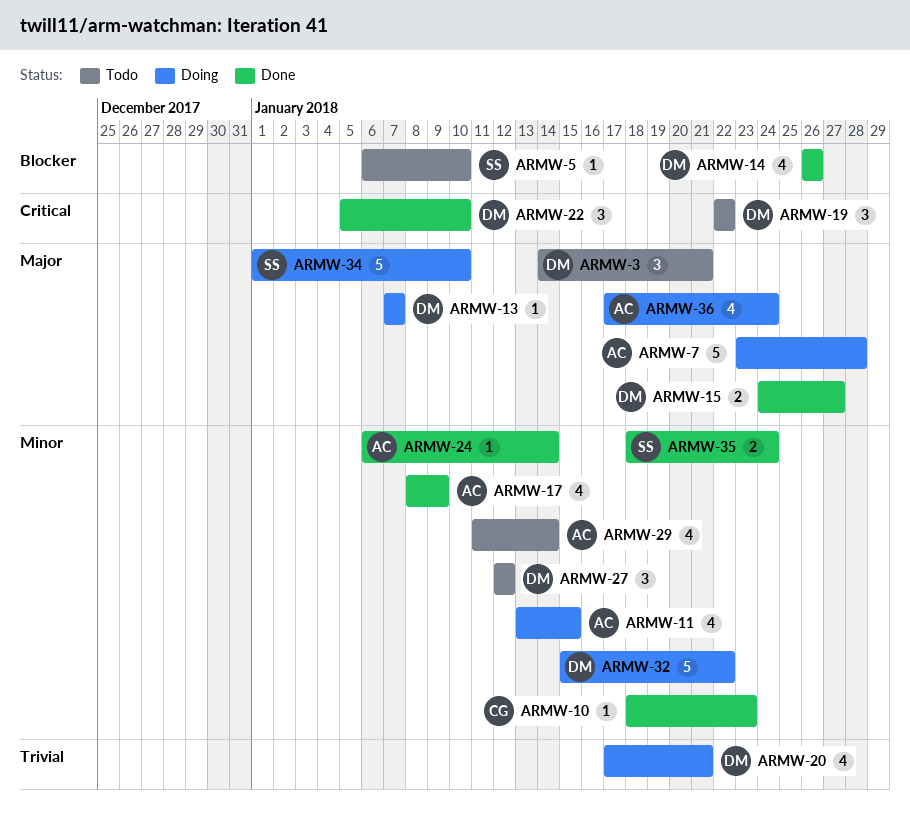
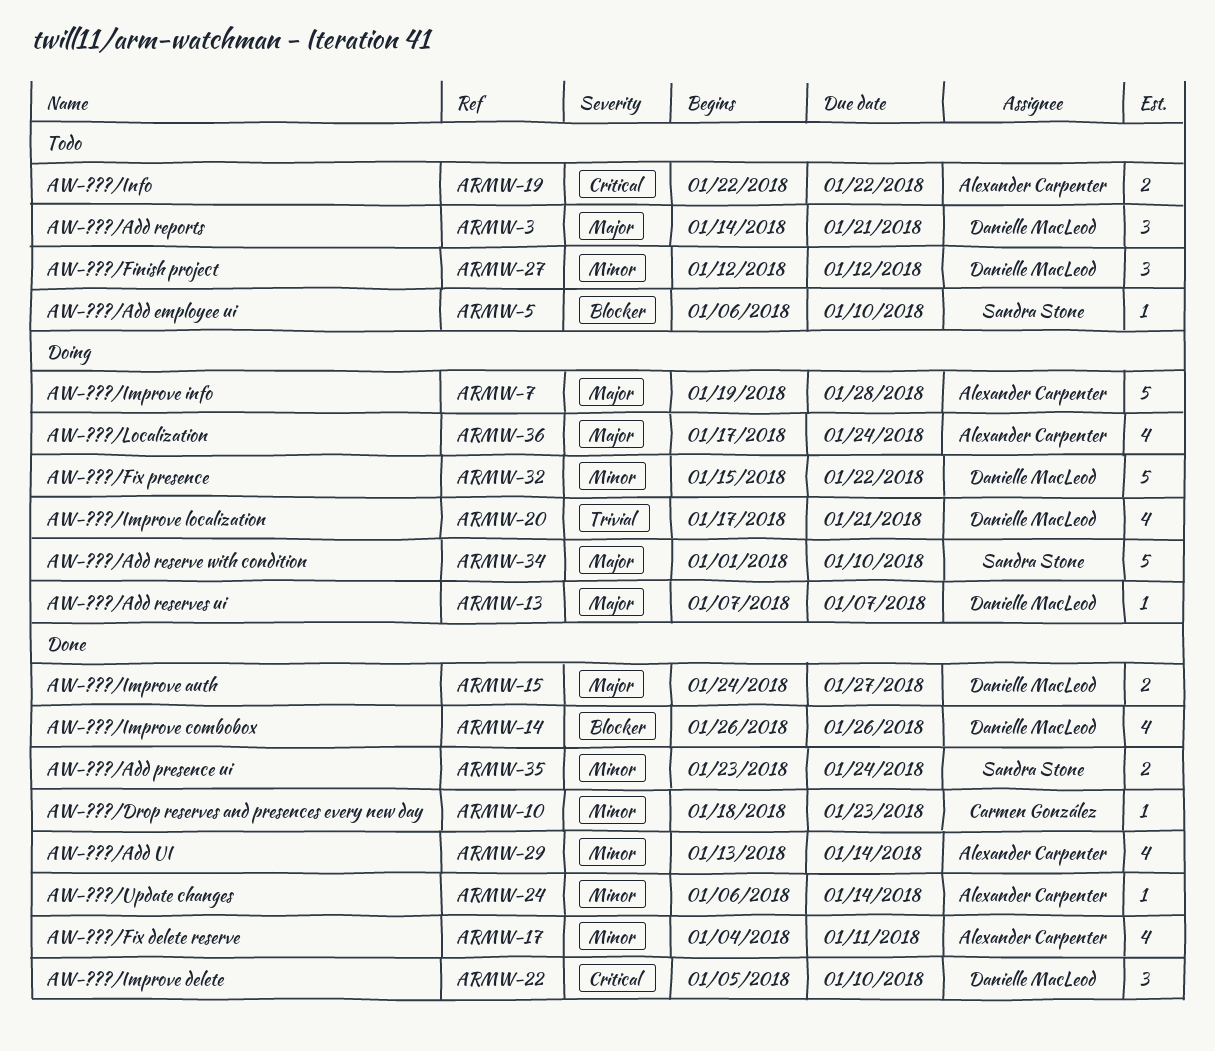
ARMW-7, start: Jan 23 -> Jan 19
ARMW-11: present -> none
ARMW-17, start: Jan 8 -> Jan 4
ARMW-17, due: Jan 9 -> Jan 11
ARMW-19, owner: Danielle MacLeod -> Alexander Carpenter
ARMW-19, estimate: 3 -> 2
ARMW-29, status: Todo -> Done
ARMW-29, start: Jan 11 -> Jan 13
ARMW-35, start: Jan 18 -> Jan 23

